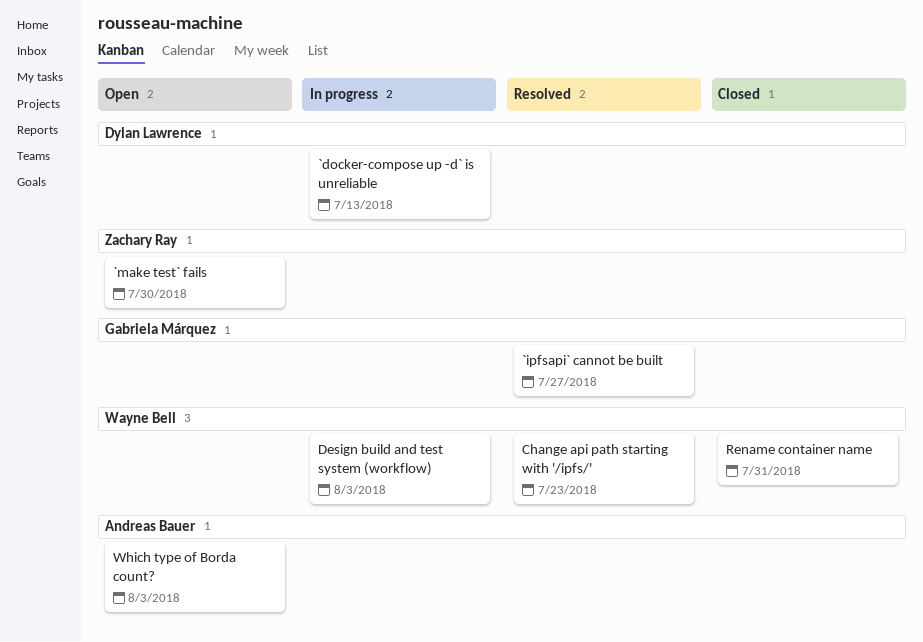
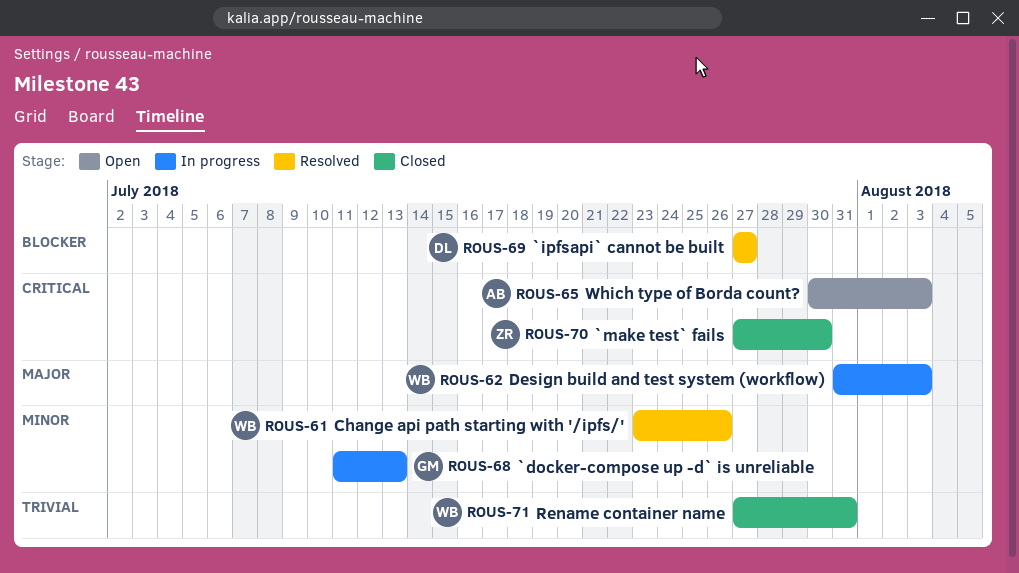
`docker-compose up -d` is unreliable, owner: Dylan Lawrence -> Gabriela Márquez
`ipfsapi` cannot be built, owner: Gabriela Márquez -> Dylan Lawrence
`make test` fails, status: Open -> Closed
Change api path starting with '/ipfs/', due: Jul 23 -> Jul 26

